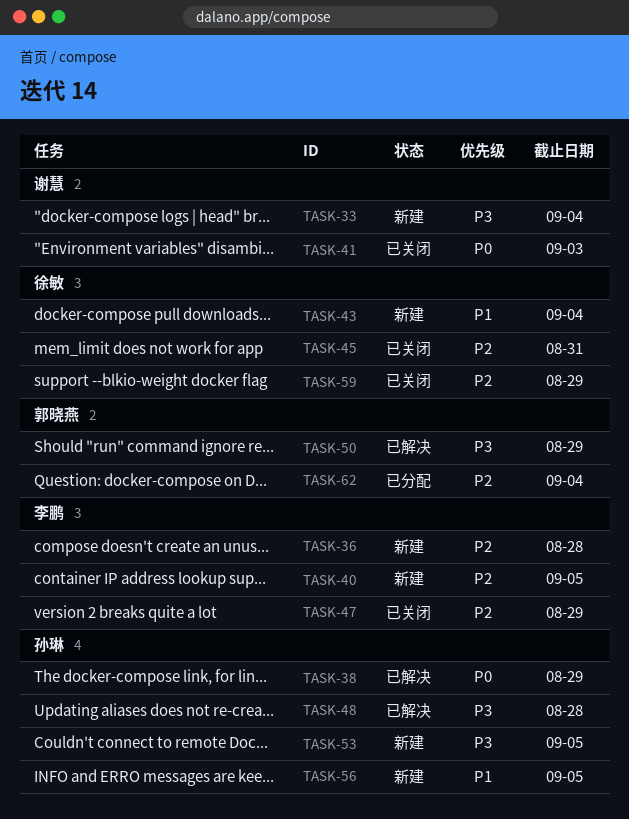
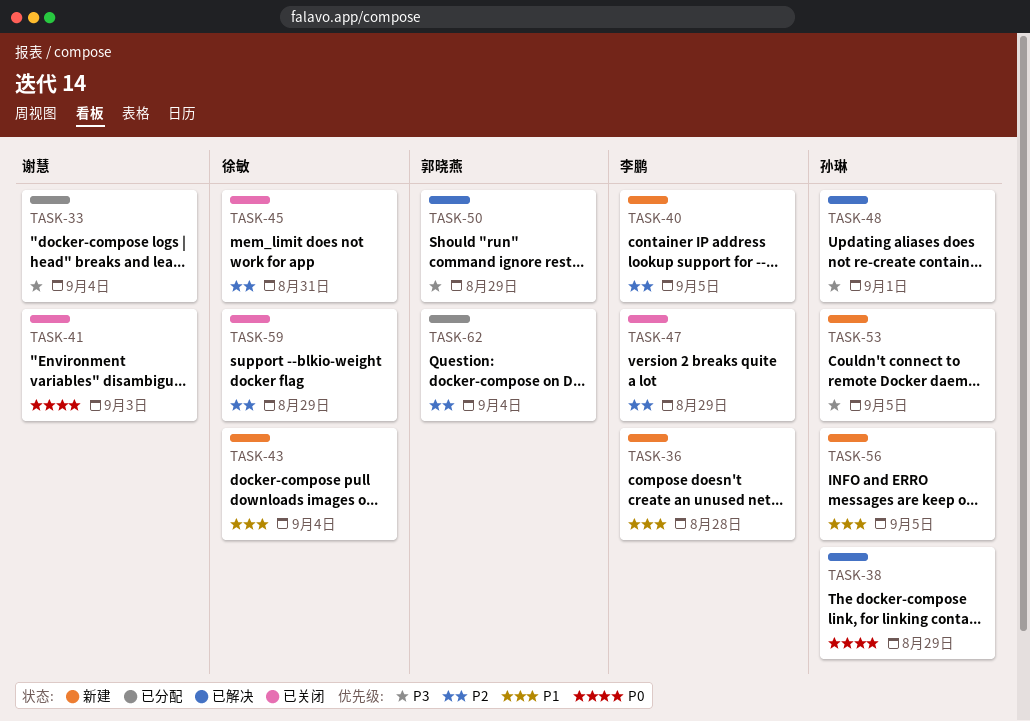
TASK-33, status: 新建 -> 已分配
TASK-36, priority: P2 -> P1
TASK-48, due: Aug 28 -> Sep 1

